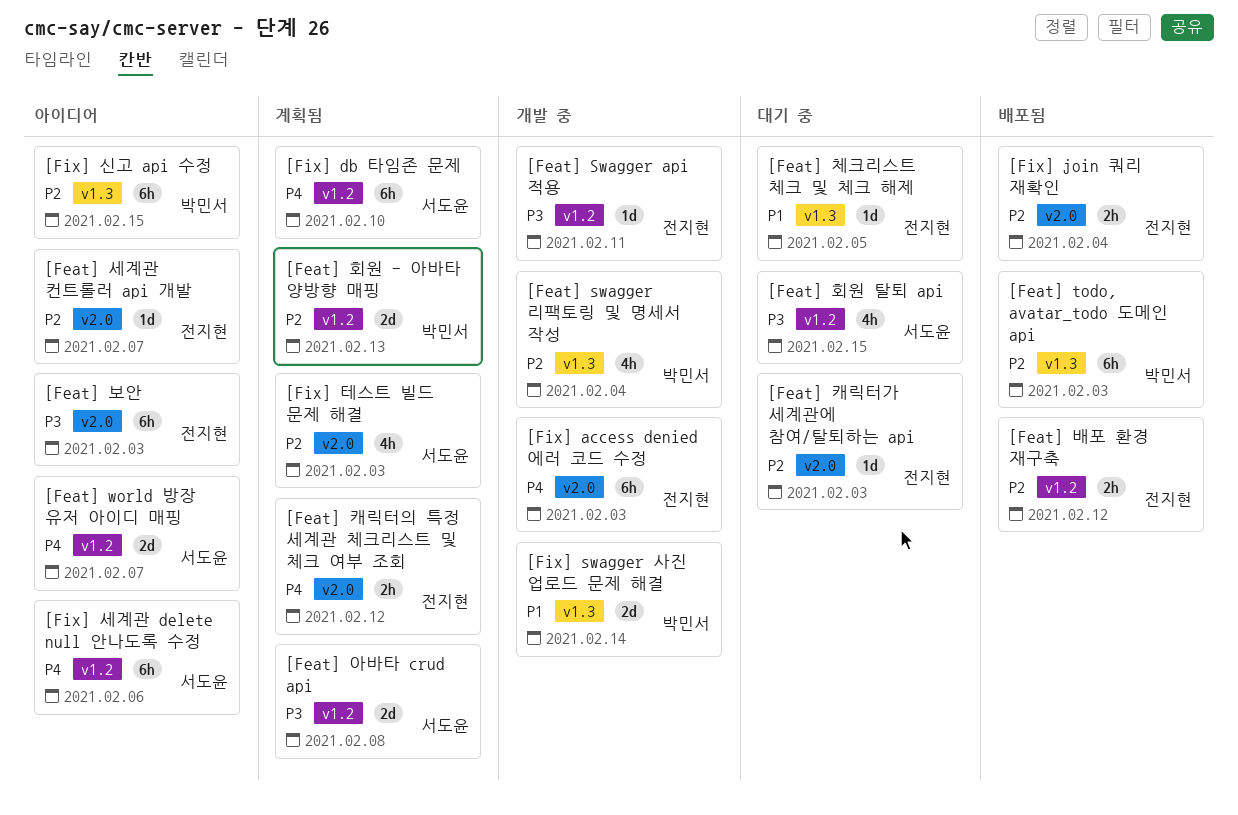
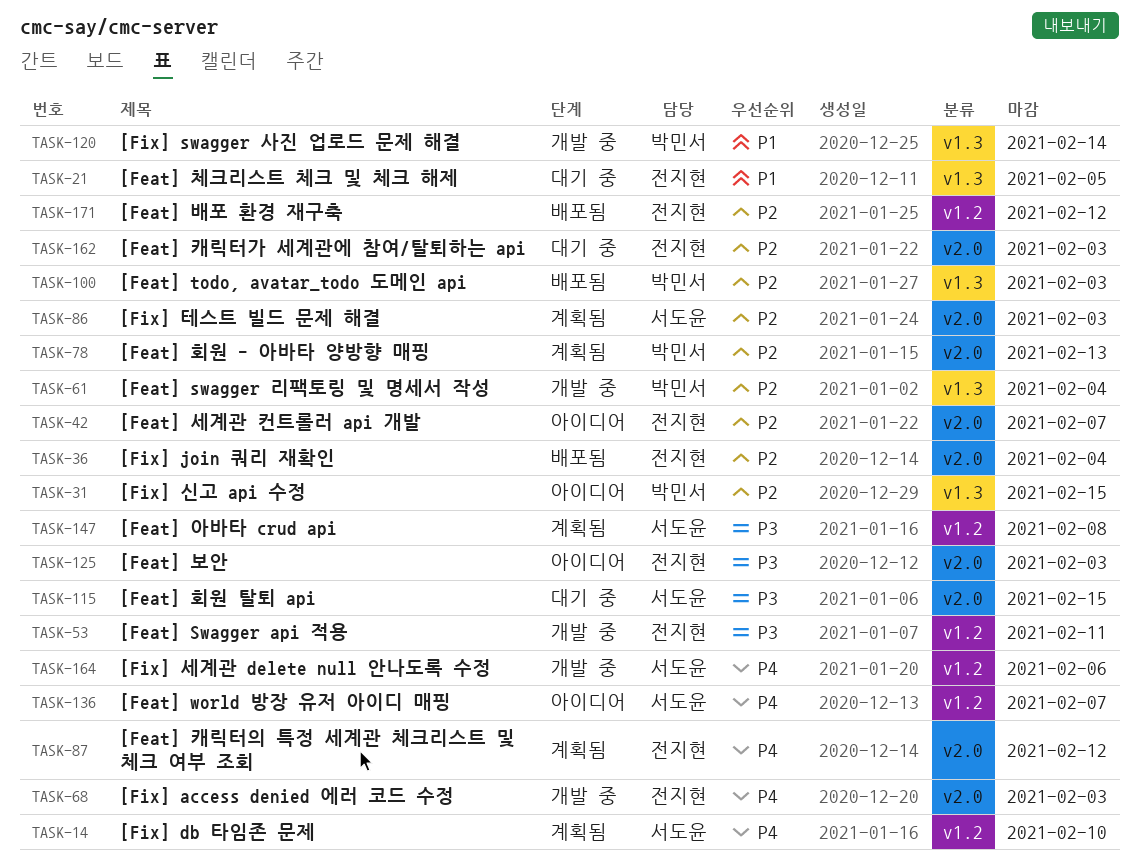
[Feat] 회원 - 아바타 양방향 매핑, label: v1.2 -> v2.0
[Feat] 회원 탈퇴 api, label: v1.2 -> v2.0
[Fix] 세계관 delete null 안나도록 수정, status: 아이디어 -> 개발 중

